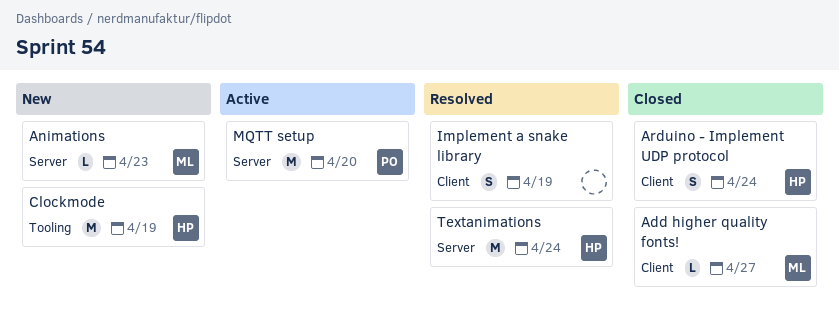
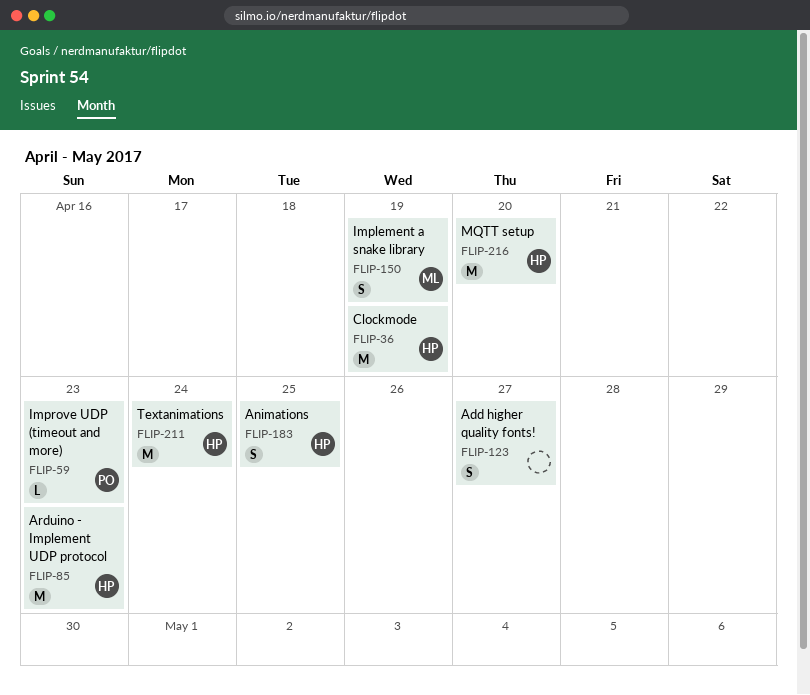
Add higher quality fonts!, owner: ML -> none
Add higher quality fonts!, estimate: L -> S
Animations, owner: ML -> HP
Animations, estimate: L -> S
Animations, due: Apr 23 -> Apr 25
Arduino - Implement UDP protocol, estimate: S -> M
Arduino - Implement UDP protocol, due: Apr 24 -> Apr 23
Implement a snake library, owner: none -> ML
Improve UDP (timeout and more): none -> present
MQTT setup, owner: PO -> HP

